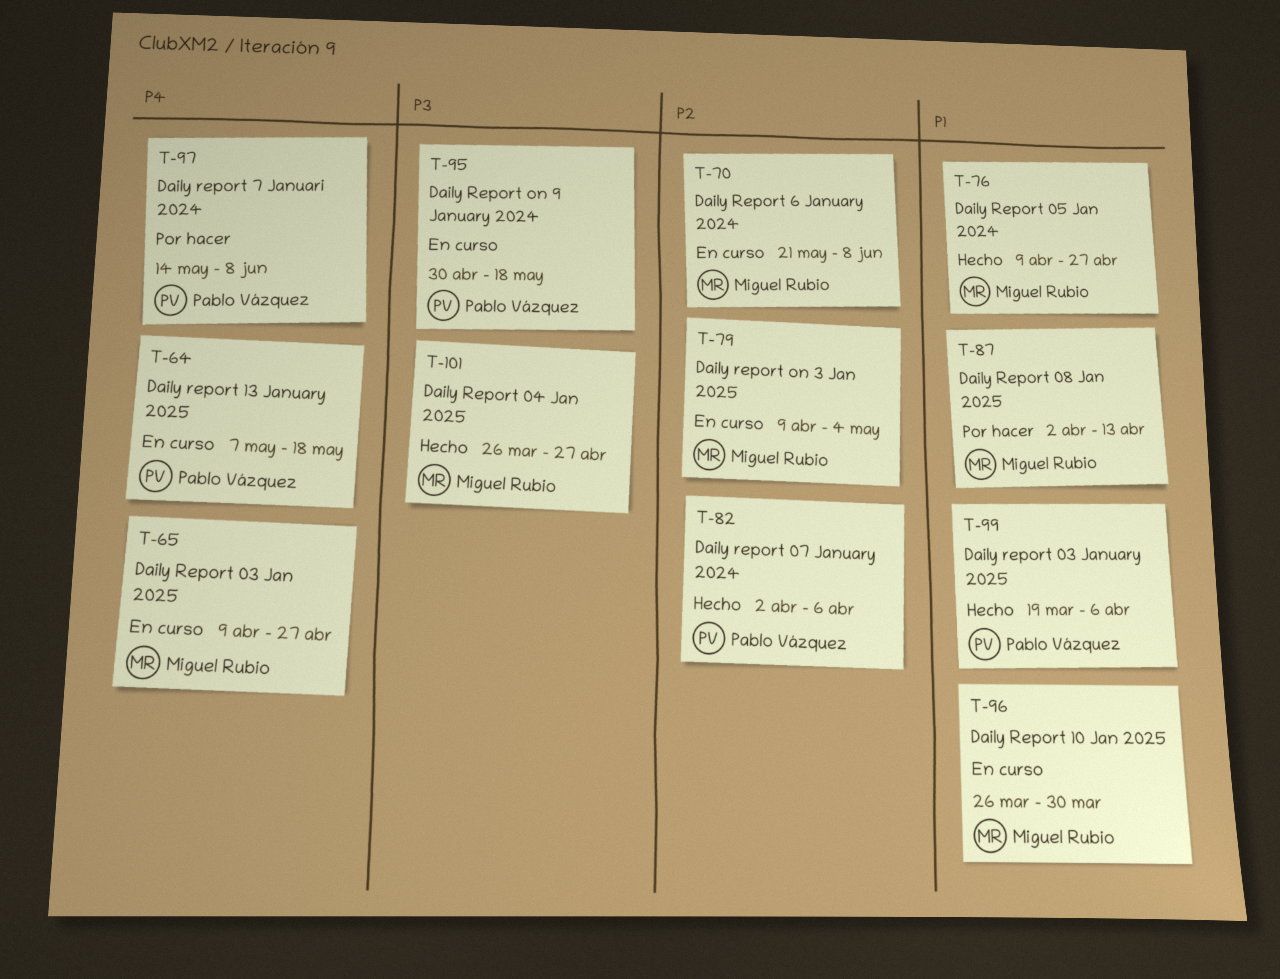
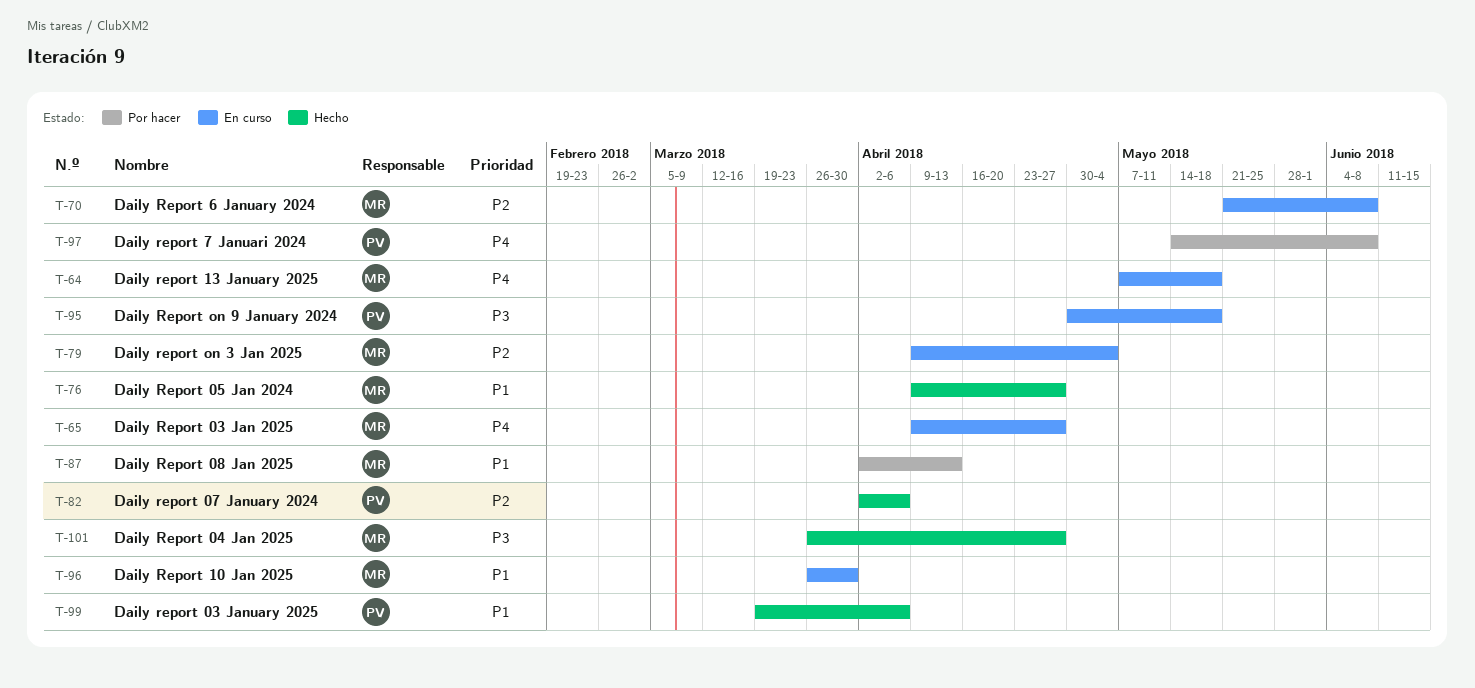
T-64, owner: Pablo Vázquez -> Miguel Rubio

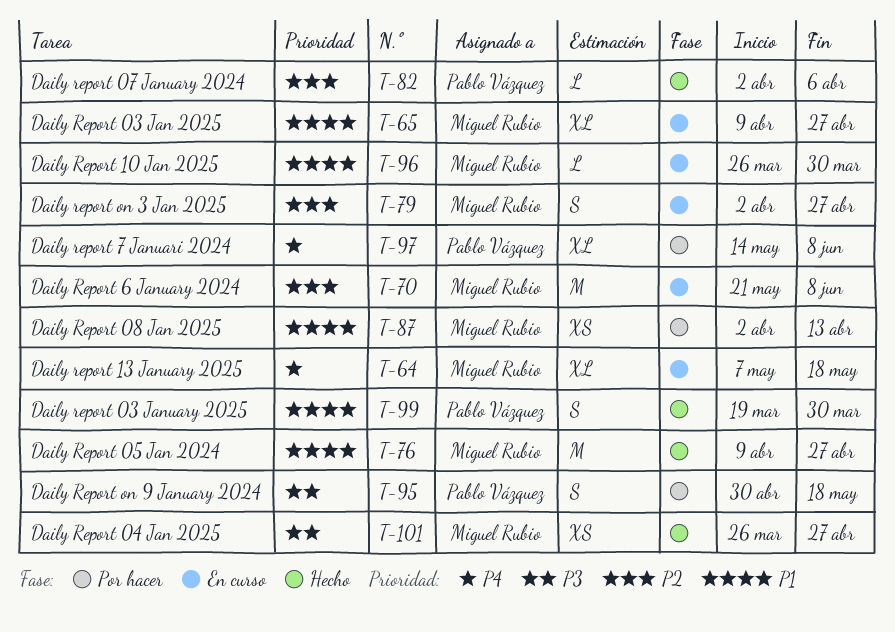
T-65, priority: P4 -> P1
T-79, start: Apr 9 -> Apr 2
T-79, due: May 4 -> Apr 27
T-95, status: En curso -> Por hacer
T-99, due: Apr 6 -> Mar 30

